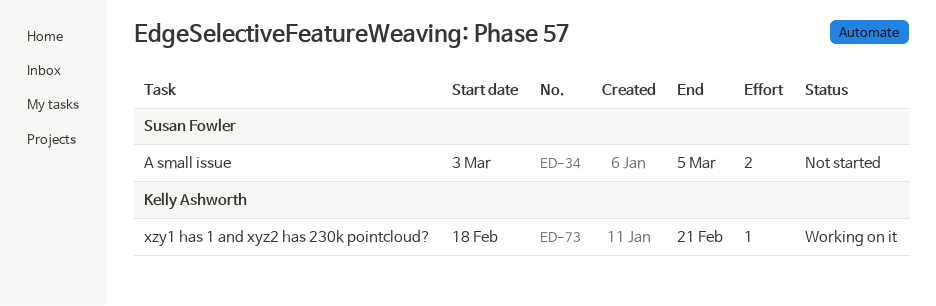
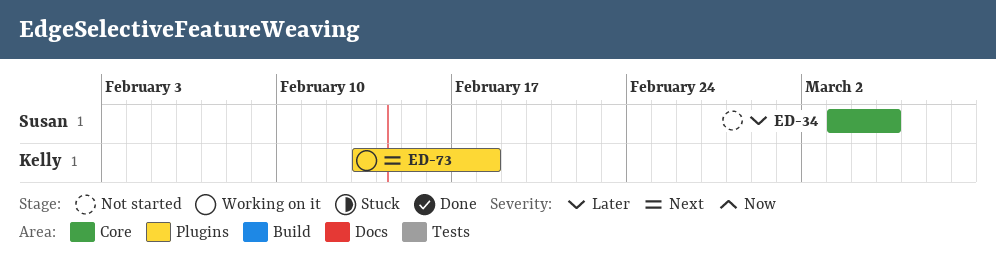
ED-73, start: Feb 18 -> Feb 13
ED-73, due: Feb 21 -> Feb 18

